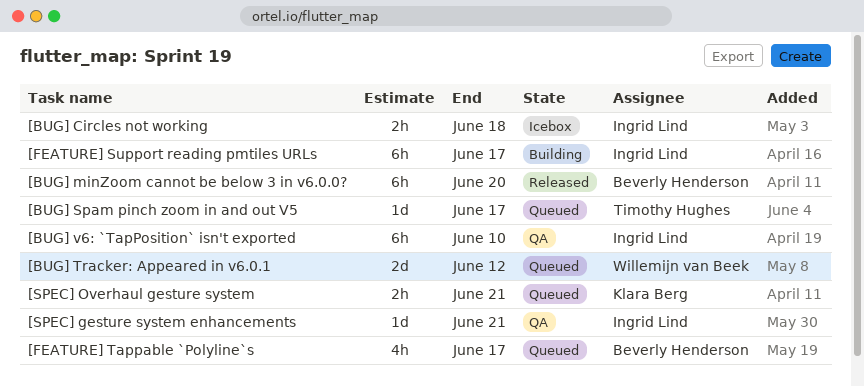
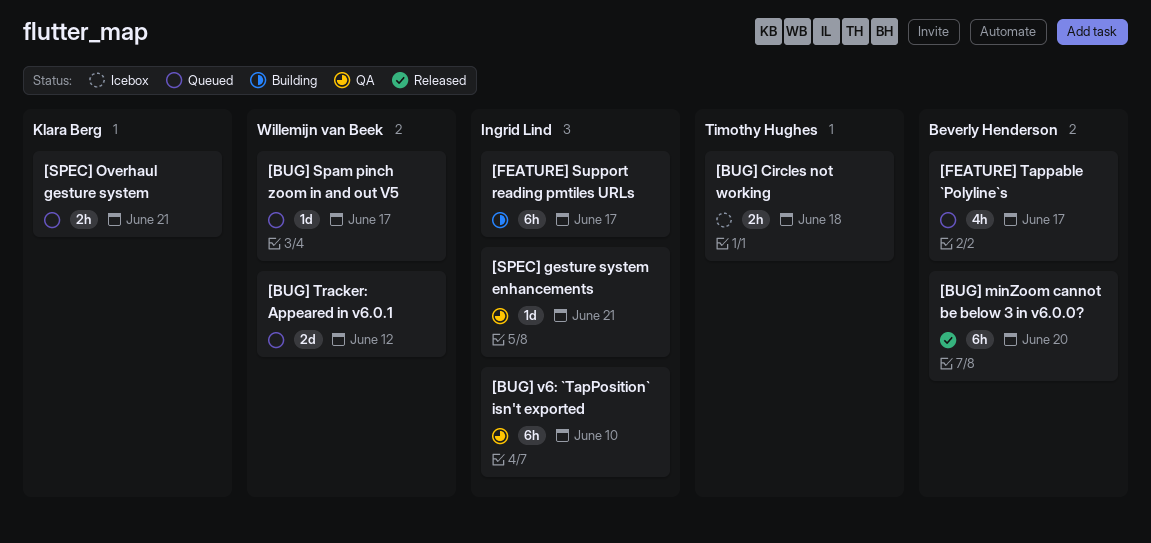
[BUG] Circles not working, owner: Ingrid Lind -> Timothy Hughes
[BUG] Spam pinch zoom in and out V5, owner: Timothy Hughes -> Willemijn van Beek

